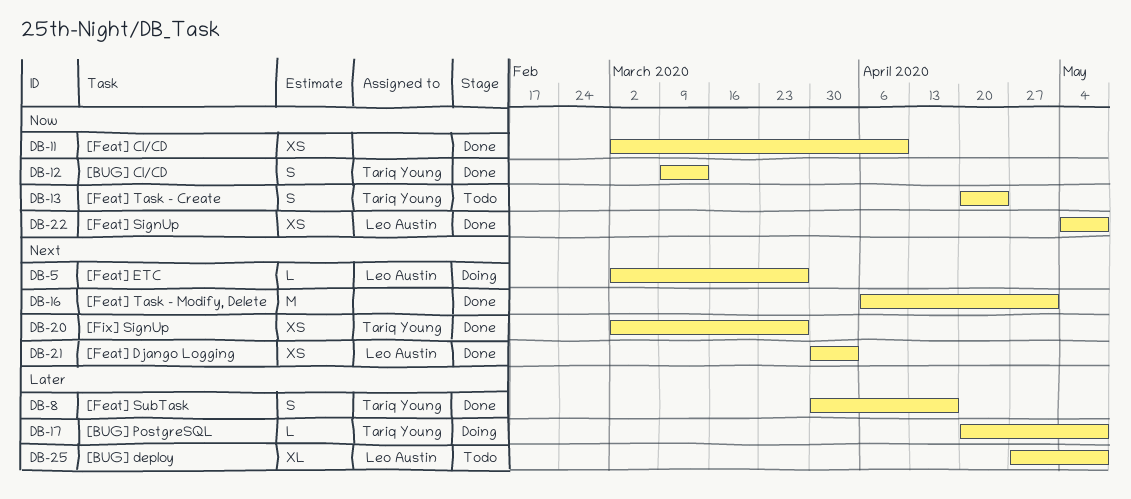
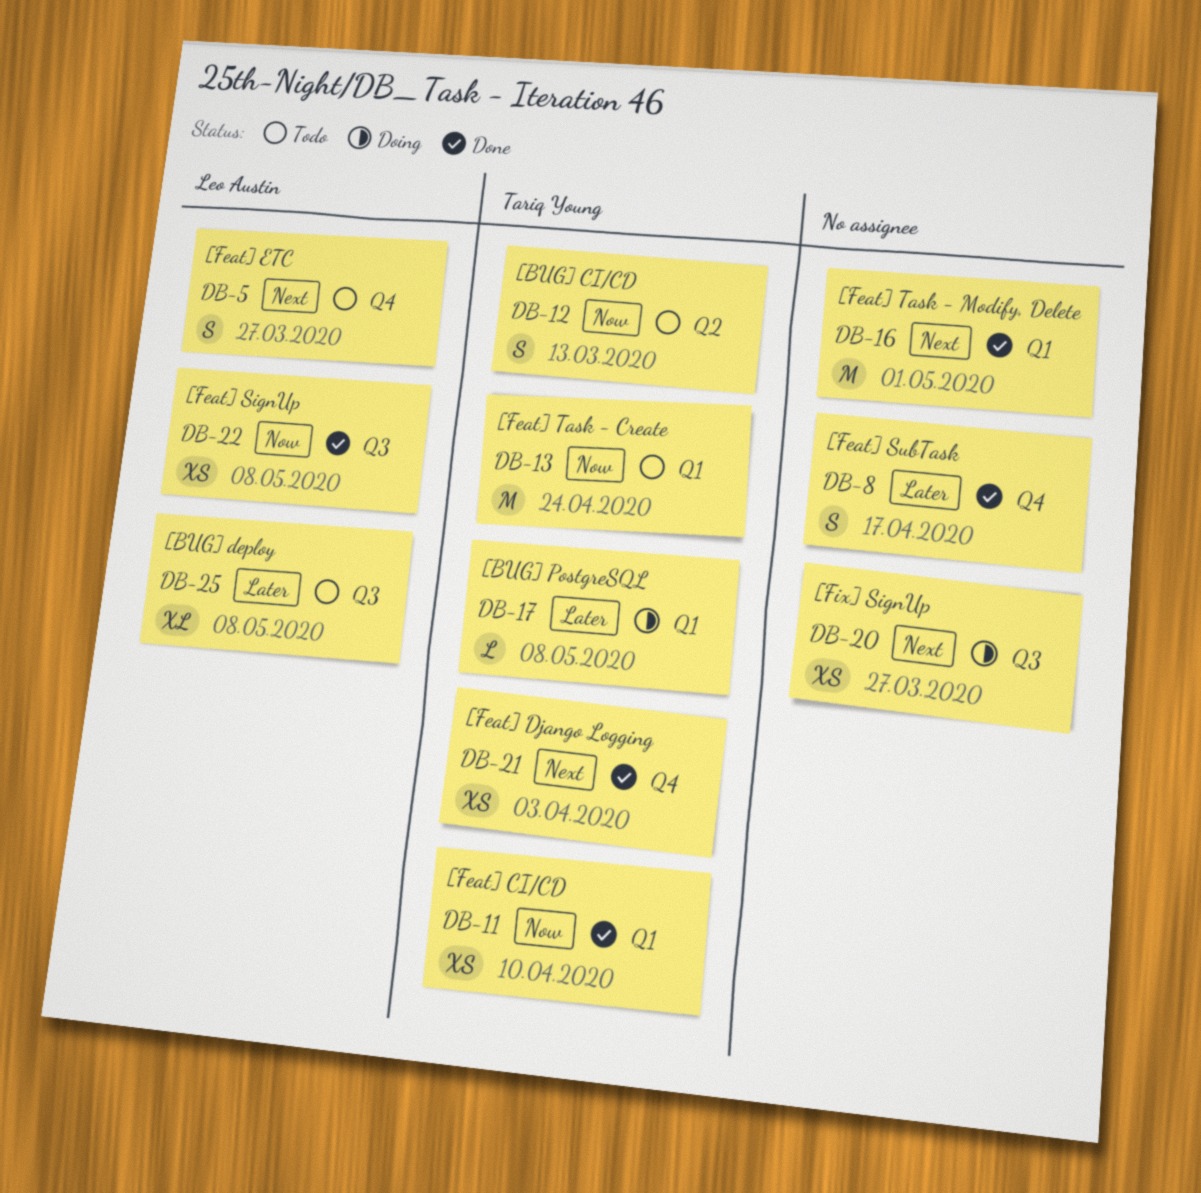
DB-5, status: Doing -> Todo
DB-5, estimate: L -> S
DB-8, owner: Tariq Young -> none
DB-11, owner: none -> Tariq Young
DB-12, status: Done -> Todo
DB-13, estimate: S -> M
DB-20, status: Done -> Doing
DB-20, owner: Tariq Young -> none
DB-21, owner: Leo Austin -> Tariq Young

